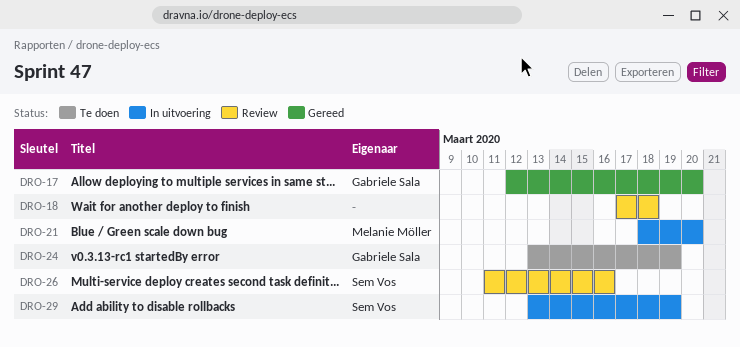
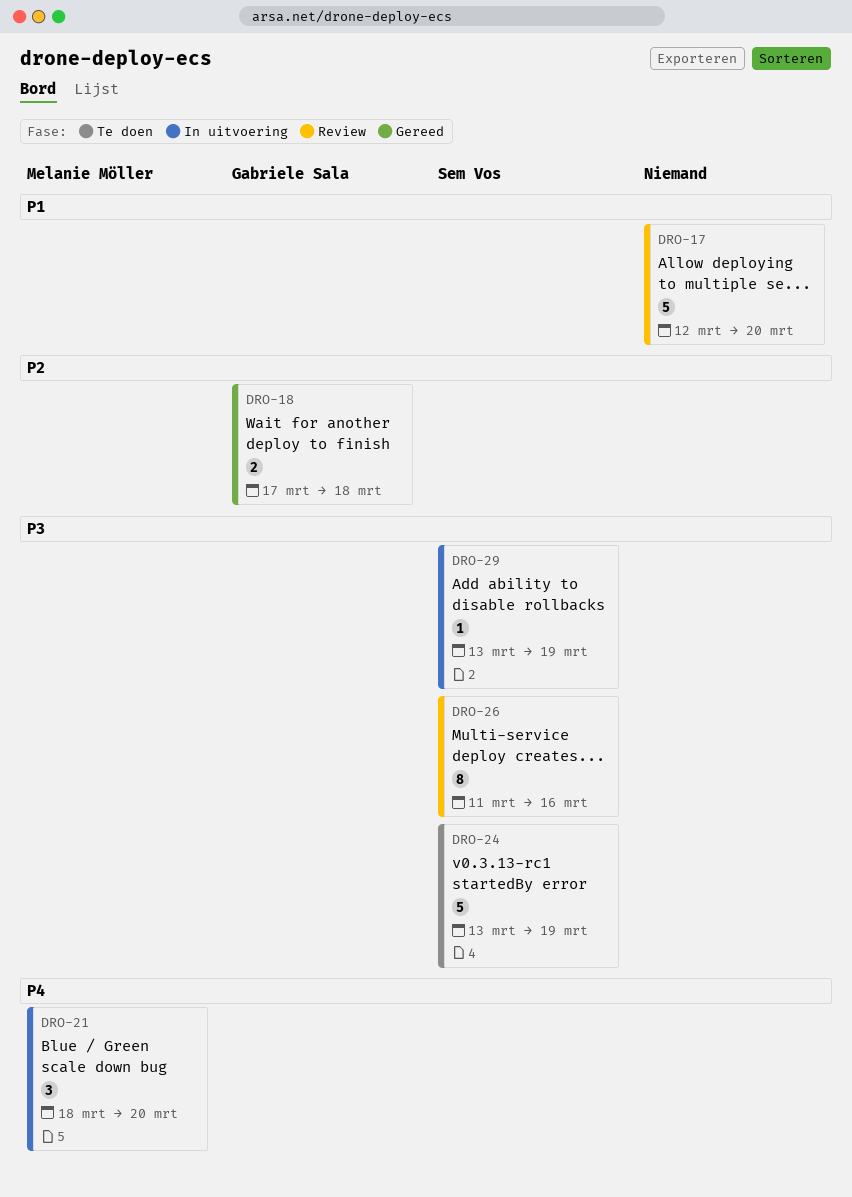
DRO-17, status: Gereed -> Review
DRO-17, owner: Gabriele Sala -> none
DRO-18, status: Review -> Gereed
DRO-18, owner: none -> Gabriele Sala
DRO-24, owner: Gabriele Sala -> Sem Vos

